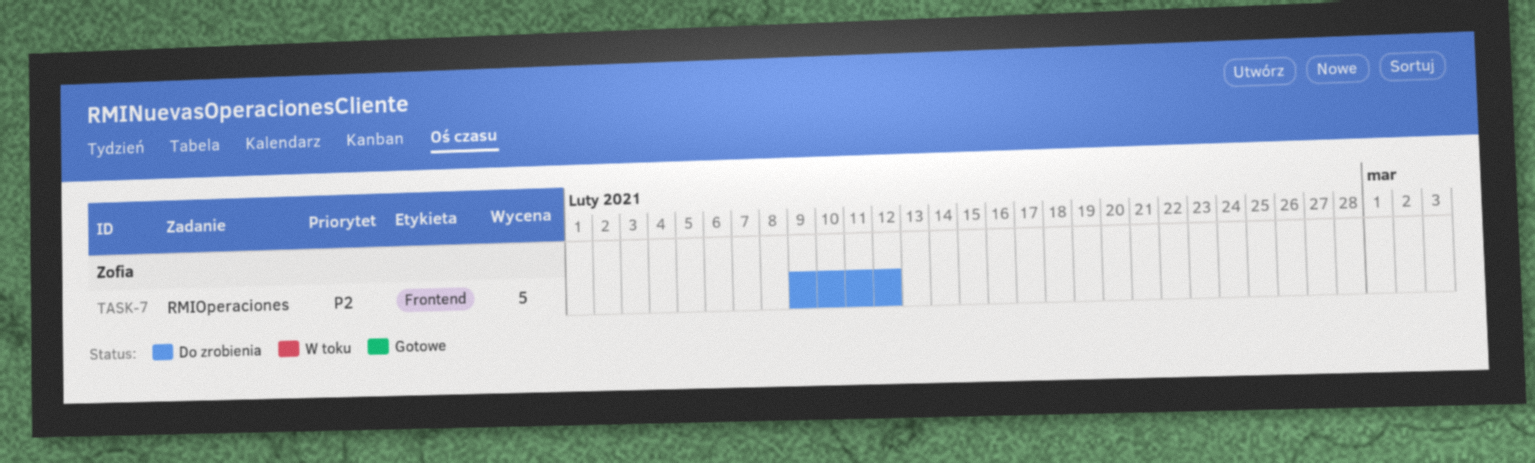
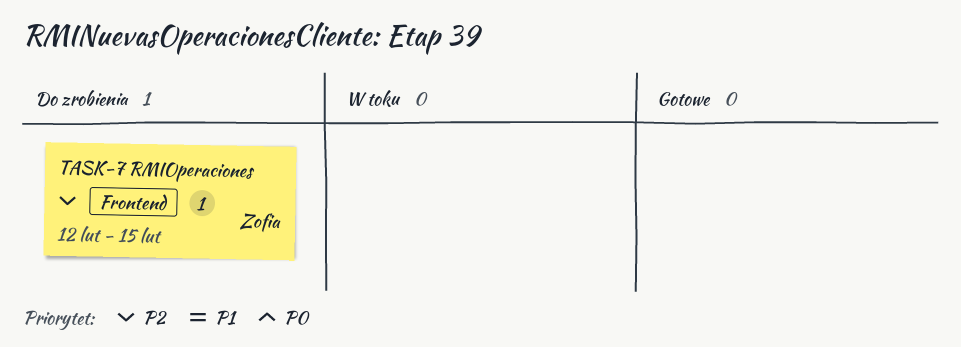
TASK-7, estimate: 5 -> 1
TASK-7, start: Feb 9 -> Feb 12
TASK-7, due: Feb 12 -> Feb 15

